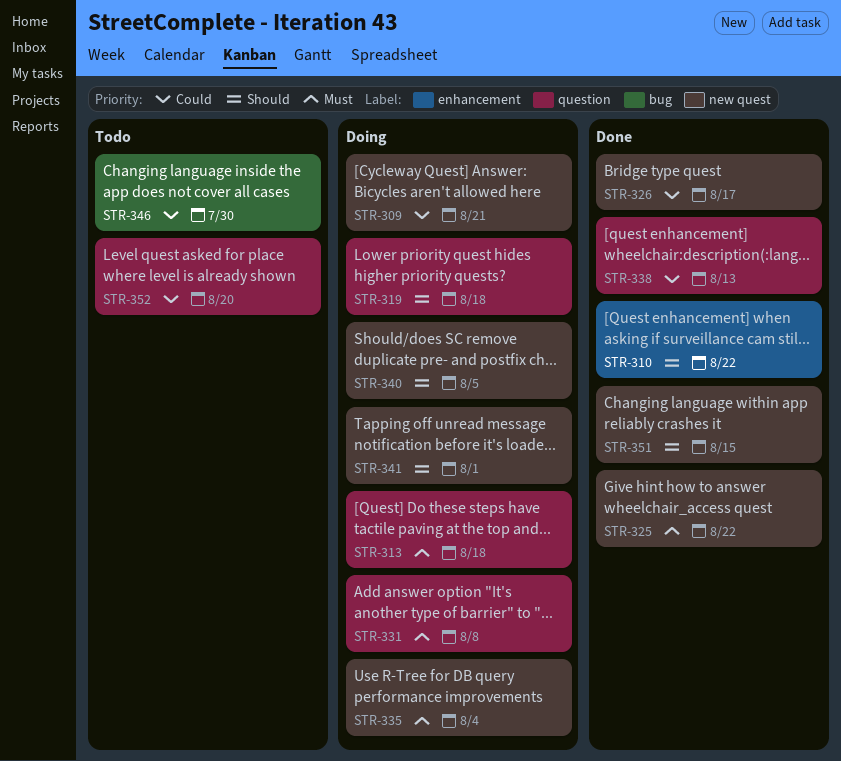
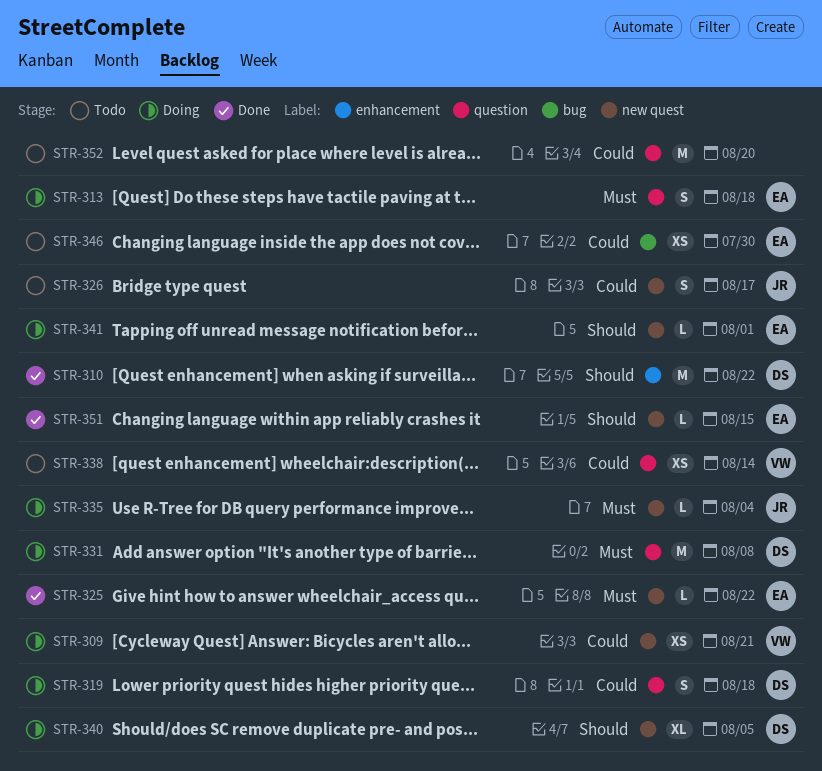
STR-319, priority: Should -> Could
STR-326, status: Done -> Todo
STR-338, status: Done -> Todo
STR-338, due: Aug 13 -> Aug 14

